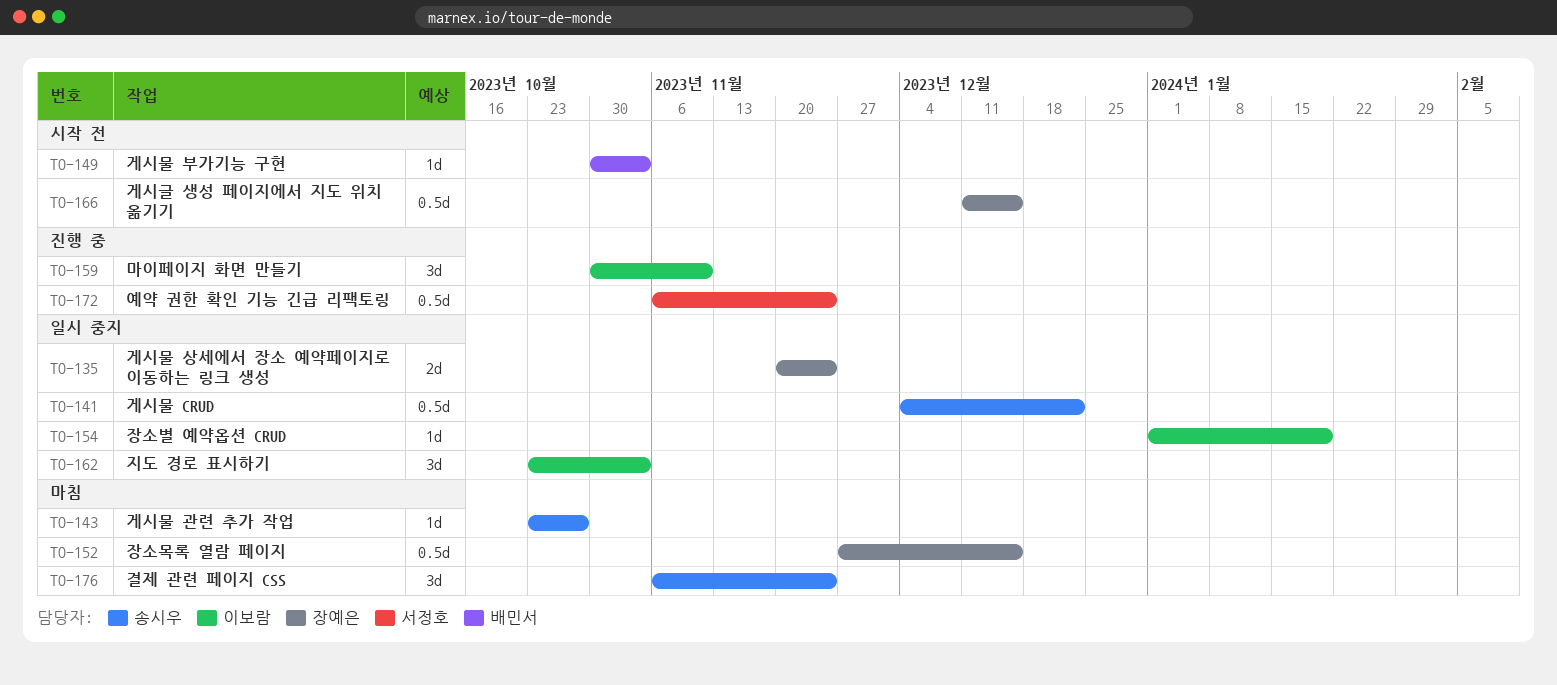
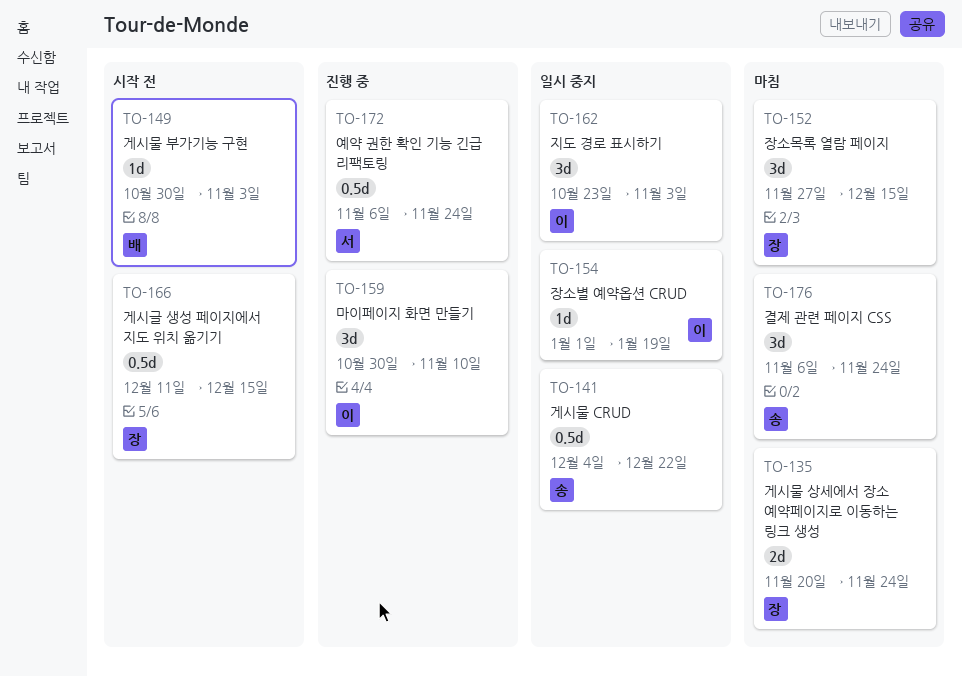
TO-135, status: 일시 중지 -> 마침
TO-143: present -> none
TO-152, estimate: 0.5d -> 3d

